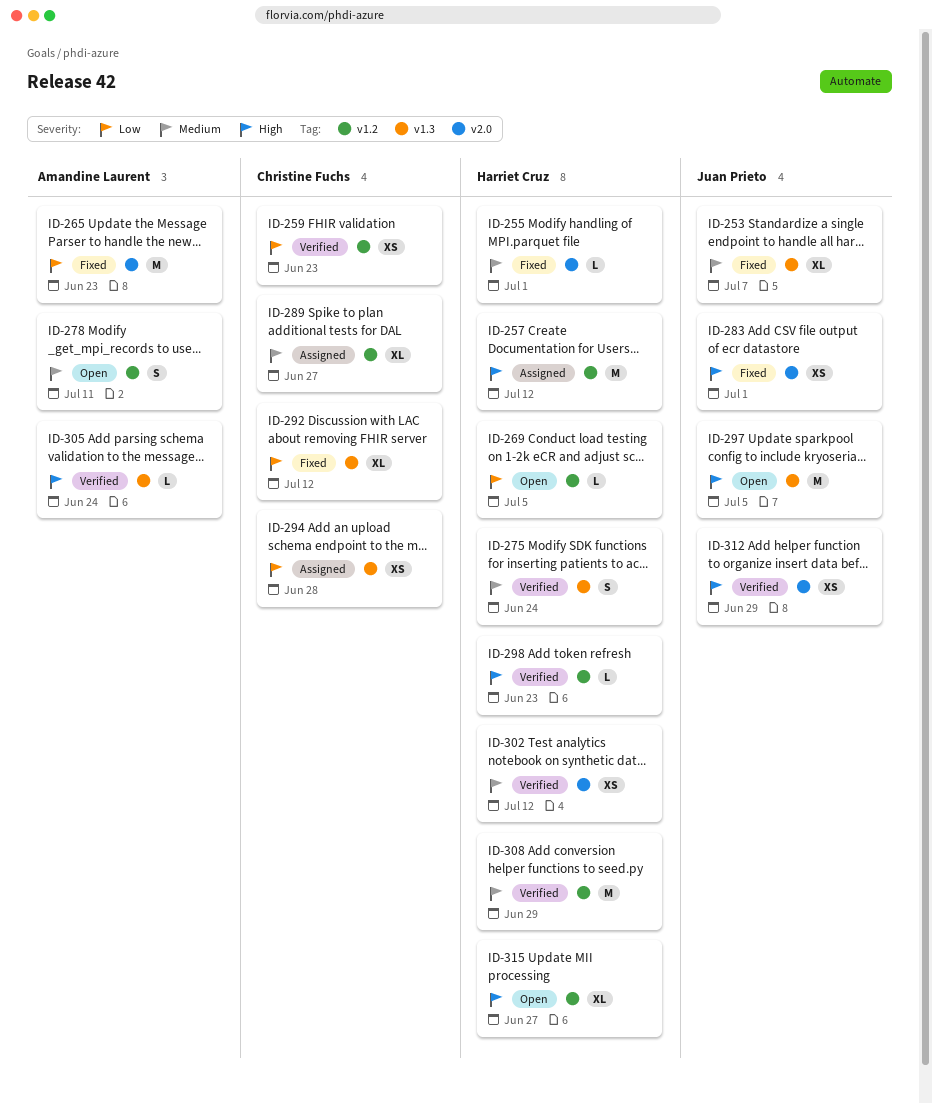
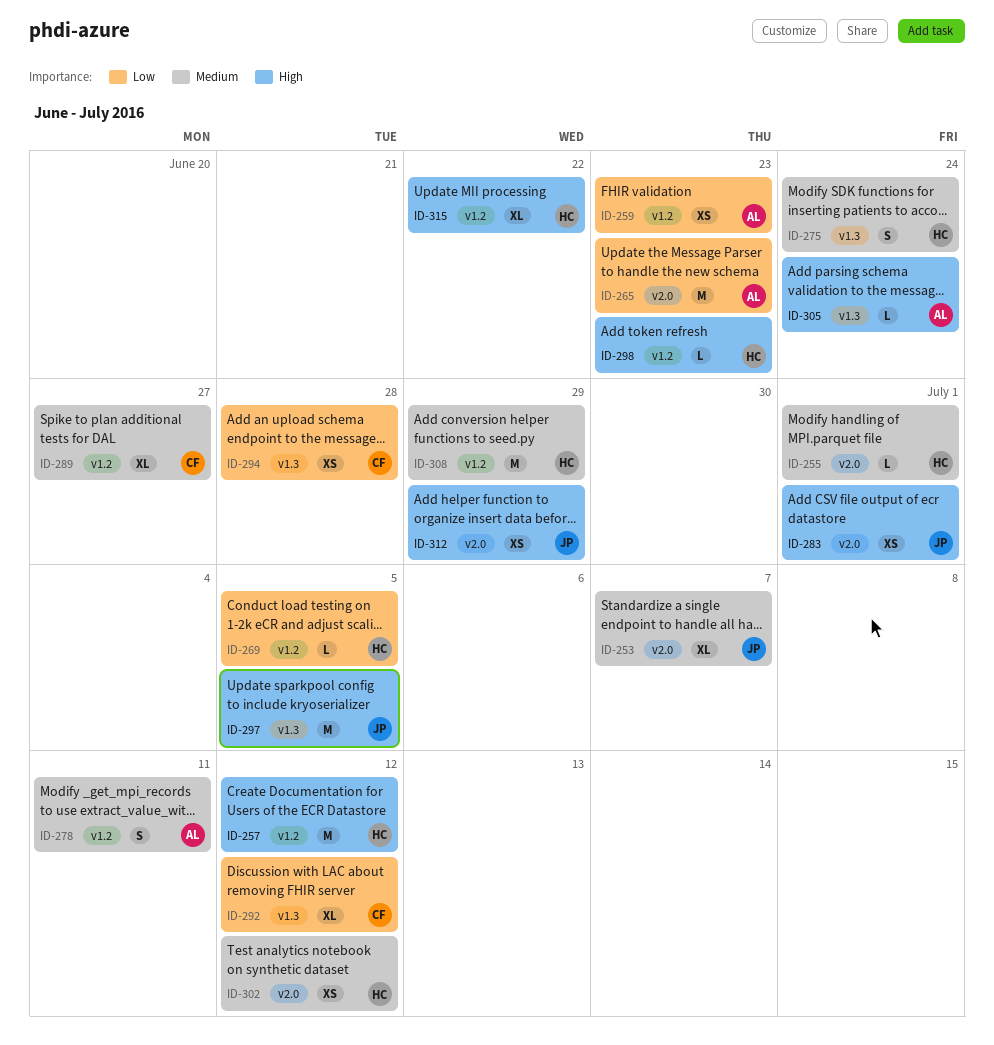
ID-253, label: v1.3 -> v2.0
ID-259, owner: Christine Fuchs -> Amandine Laurent
ID-315, due: Jun 27 -> Jun 22

